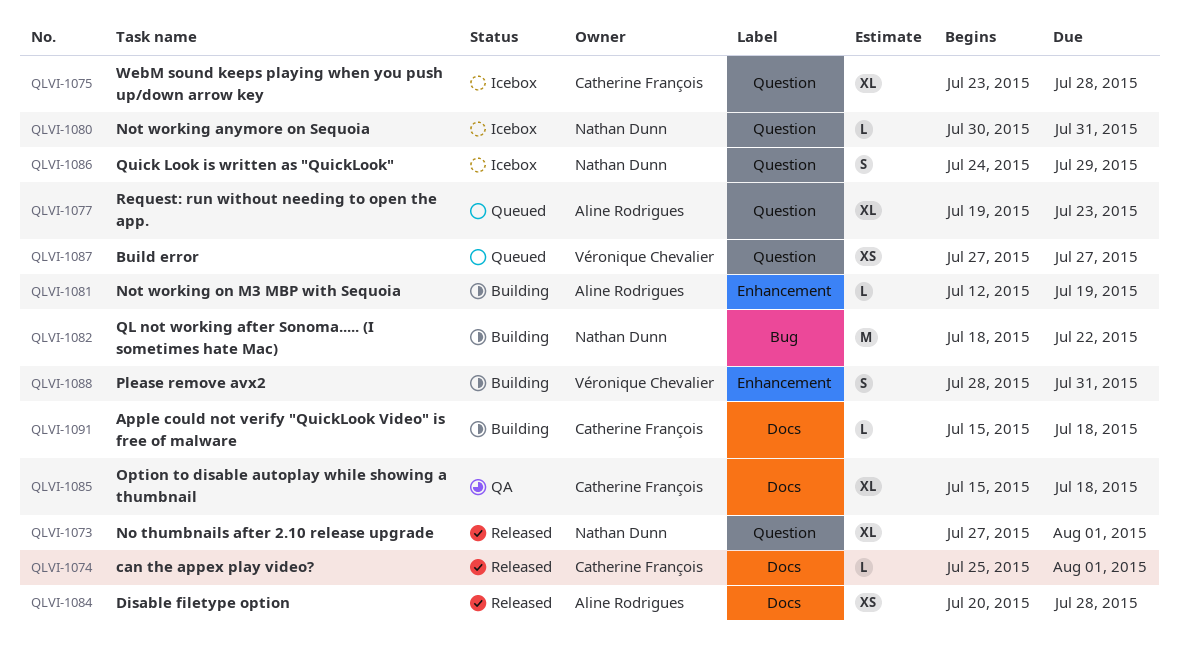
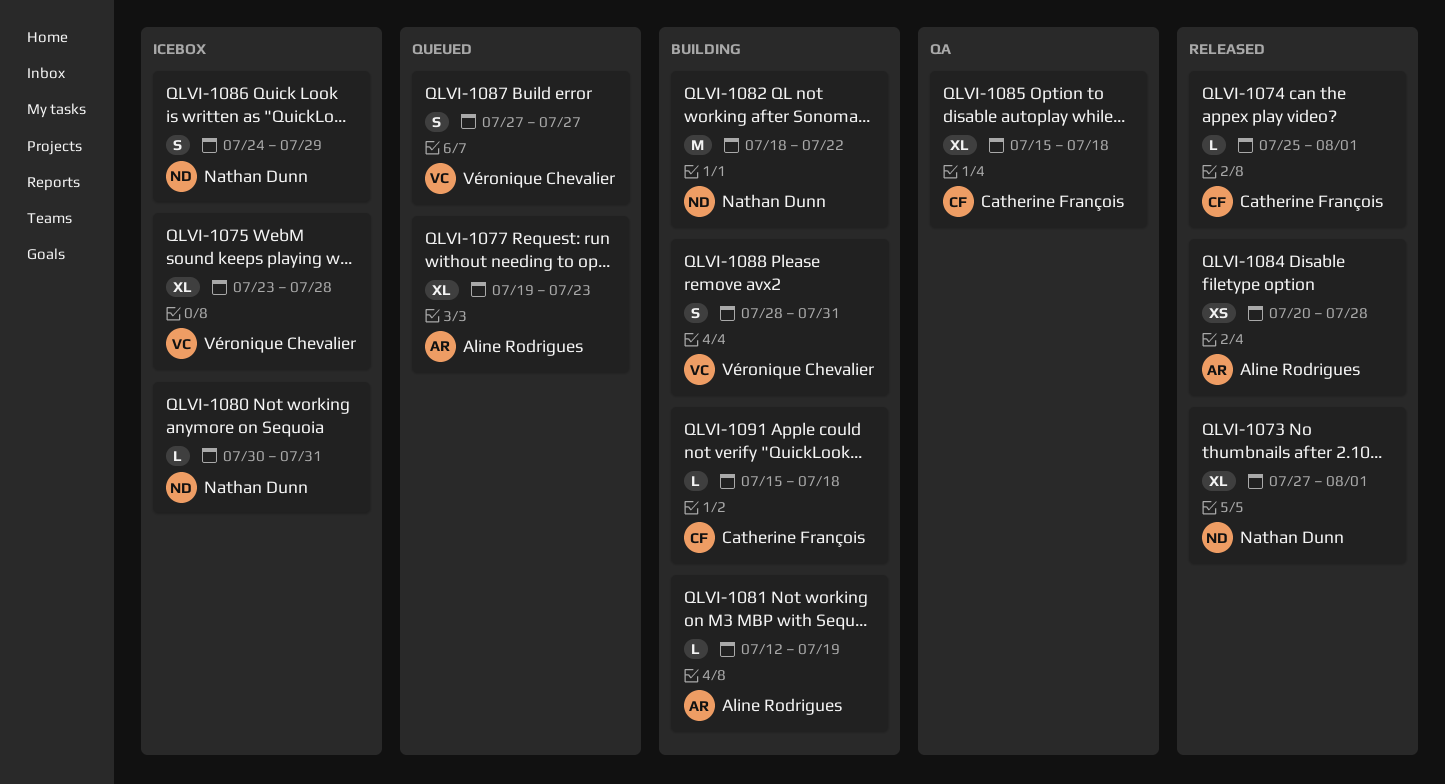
QLVI-1075, owner: Catherine François -> Véronique Chevalier
QLVI-1087, estimate: XS -> S

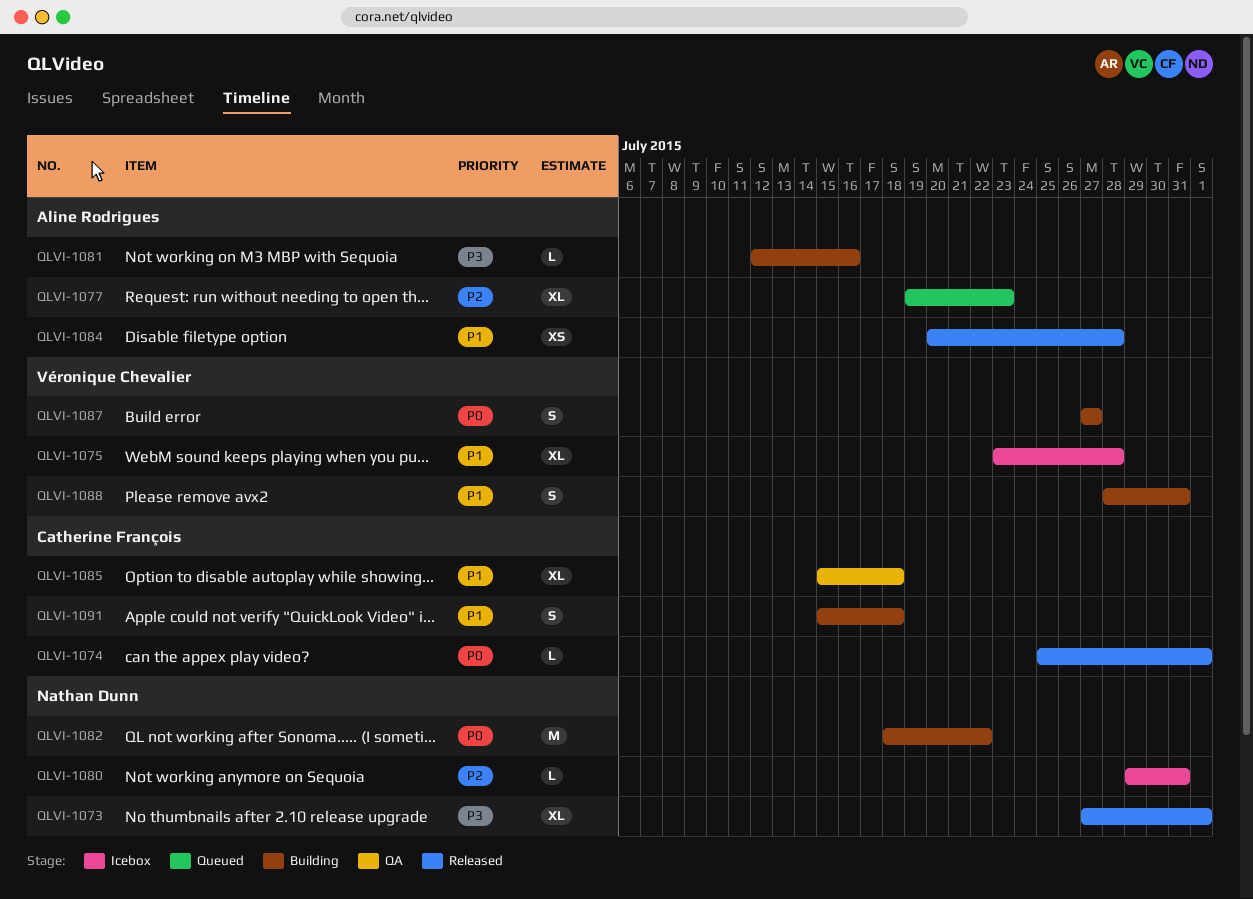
QLVI-1080, start: Jul 30 -> Jul 29
QLVI-1081, due: Jul 19 -> Jul 16
QLVI-1086: present -> none
QLVI-1087, status: Queued -> Building
QLVI-1091, estimate: L -> S

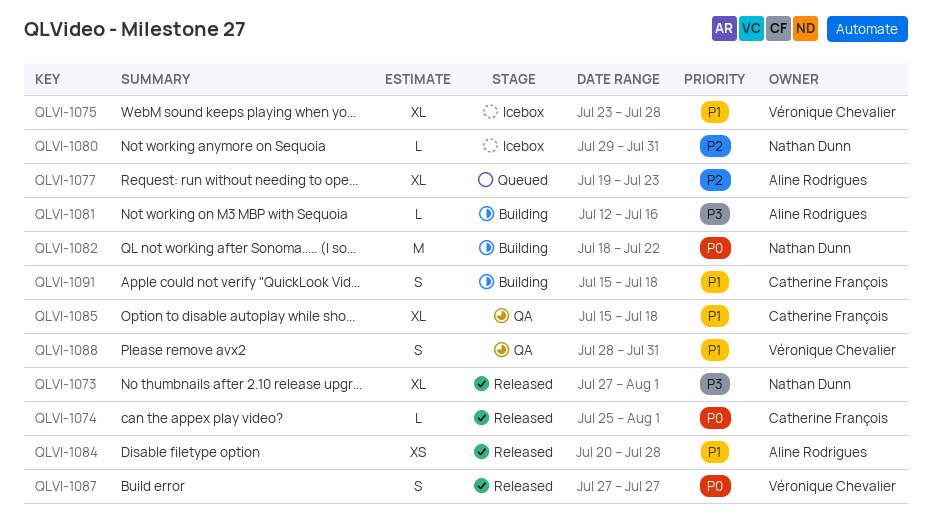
QLVI-1087, status: Building -> Released
QLVI-1088, status: Building -> QA

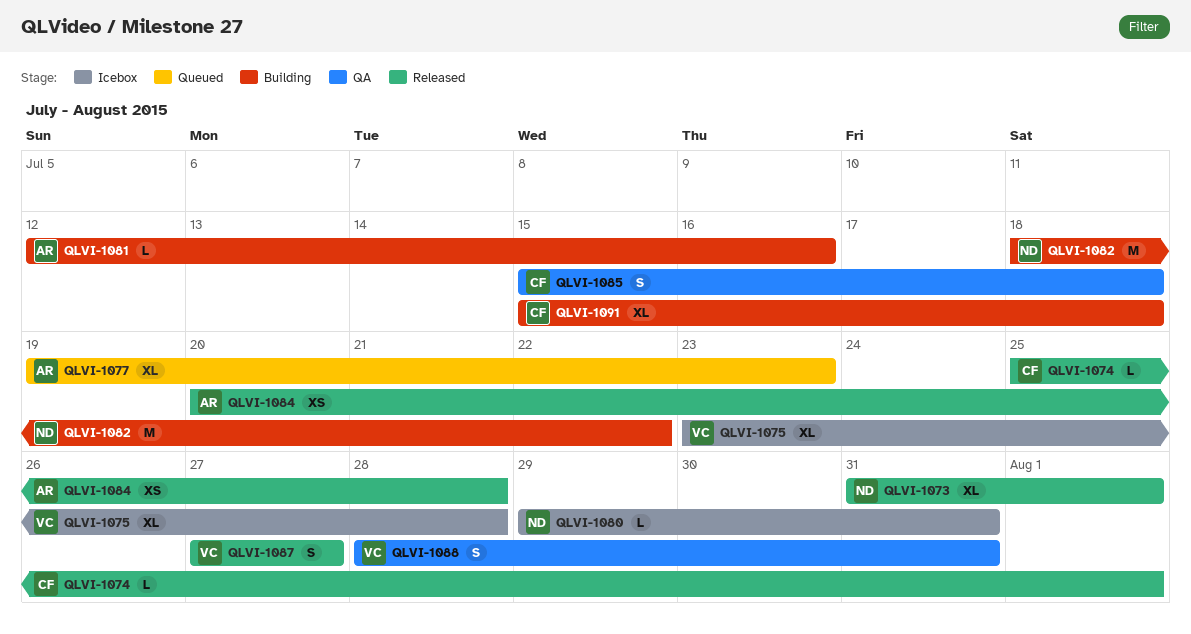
QLVI-1073, start: Jul 27 -> Jul 31
QLVI-1085, estimate: XL -> S
QLVI-1091, estimate: S -> XL

